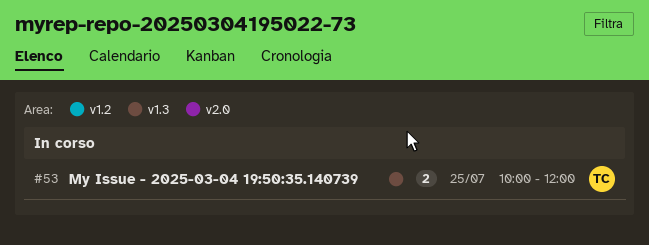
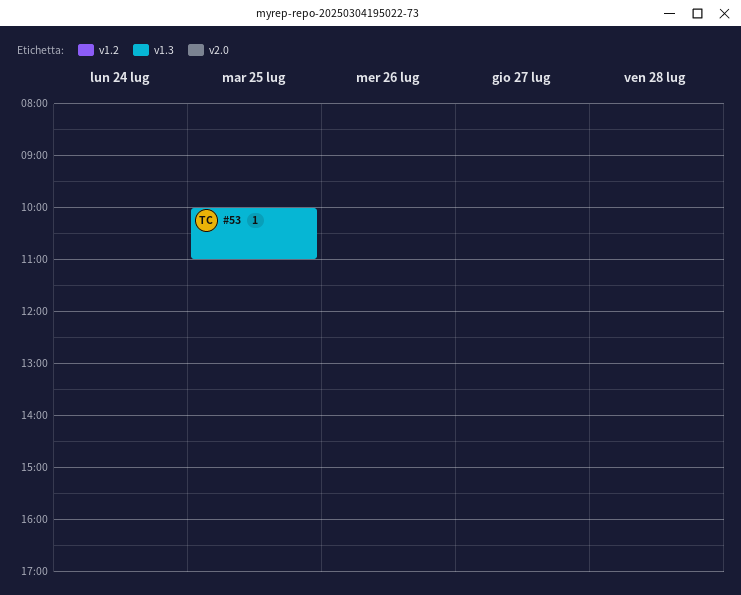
#53, estimate: 2 -> 1
#53, ends: 12:00 -> 11:00

